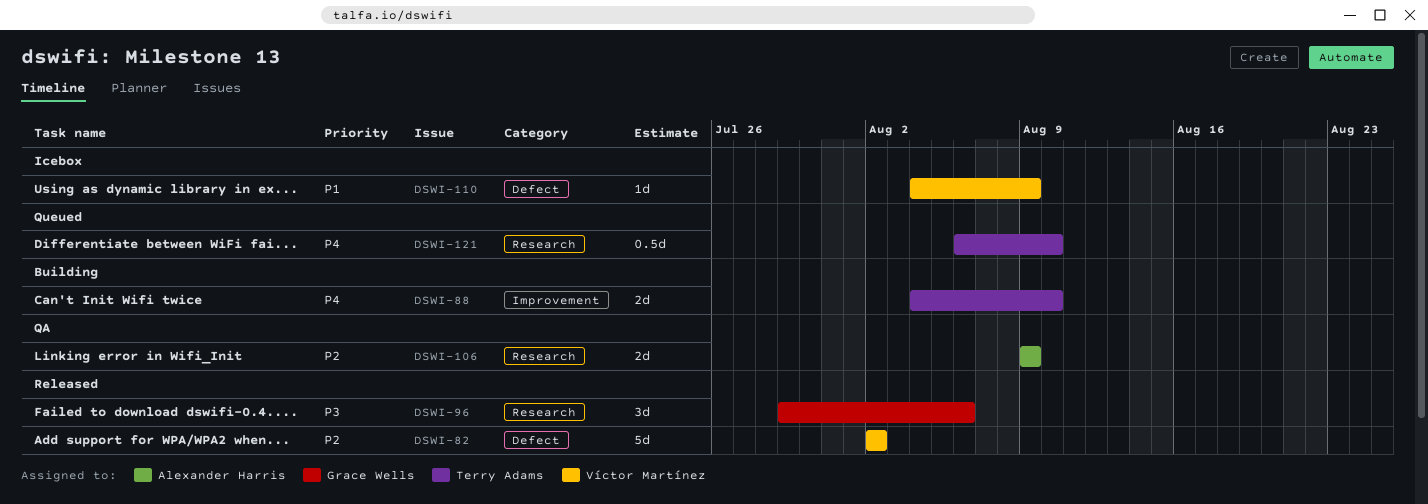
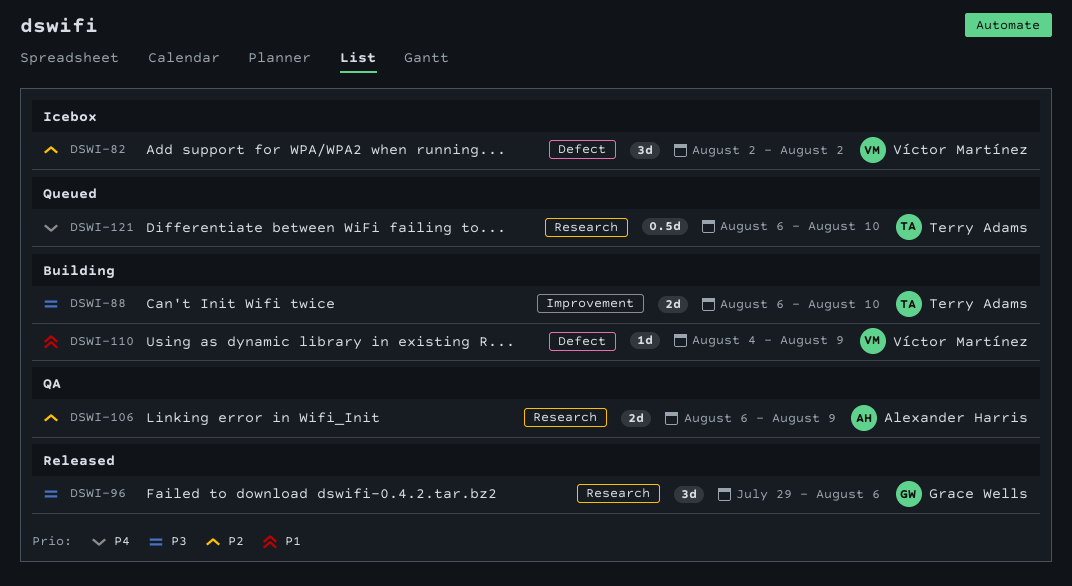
DSWI-82, status: Released -> Icebox
DSWI-82, estimate: 5d -> 3d
DSWI-88, priority: P4 -> P3
DSWI-88, start: Aug 4 -> Aug 6
DSWI-106, start: Aug 9 -> Aug 6
DSWI-110, status: Icebox -> Building

